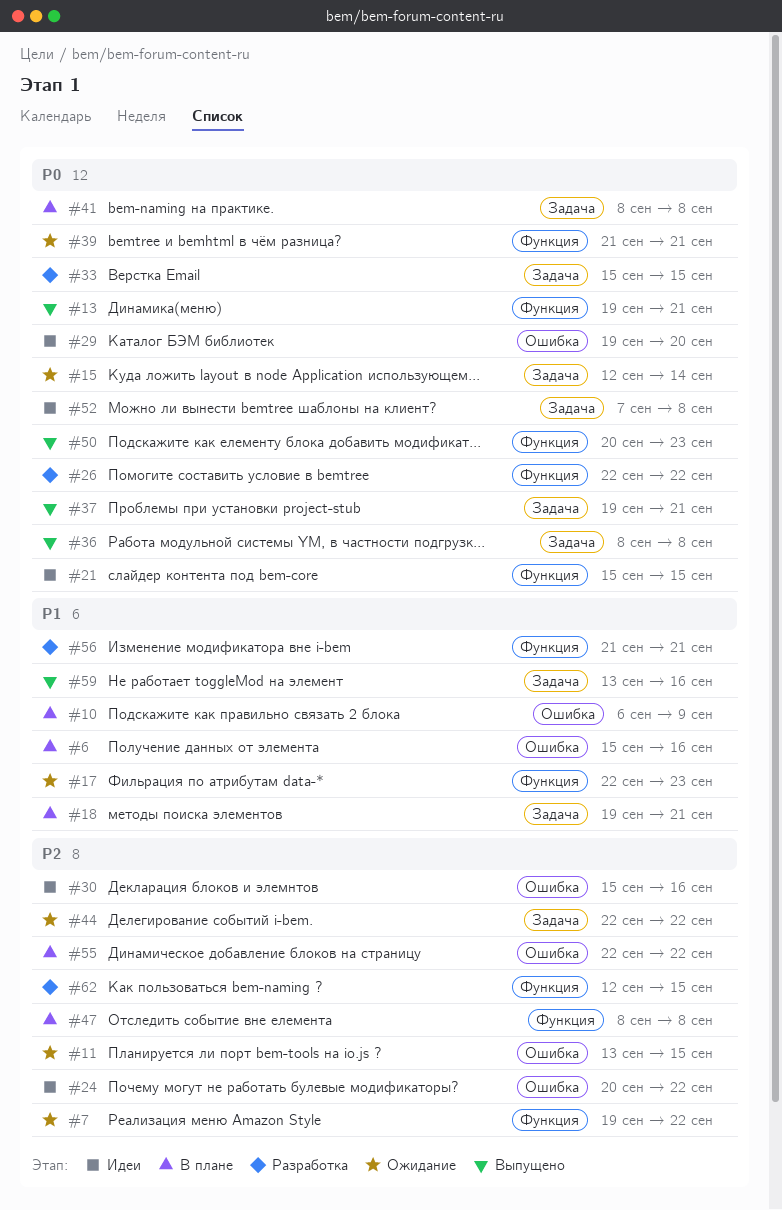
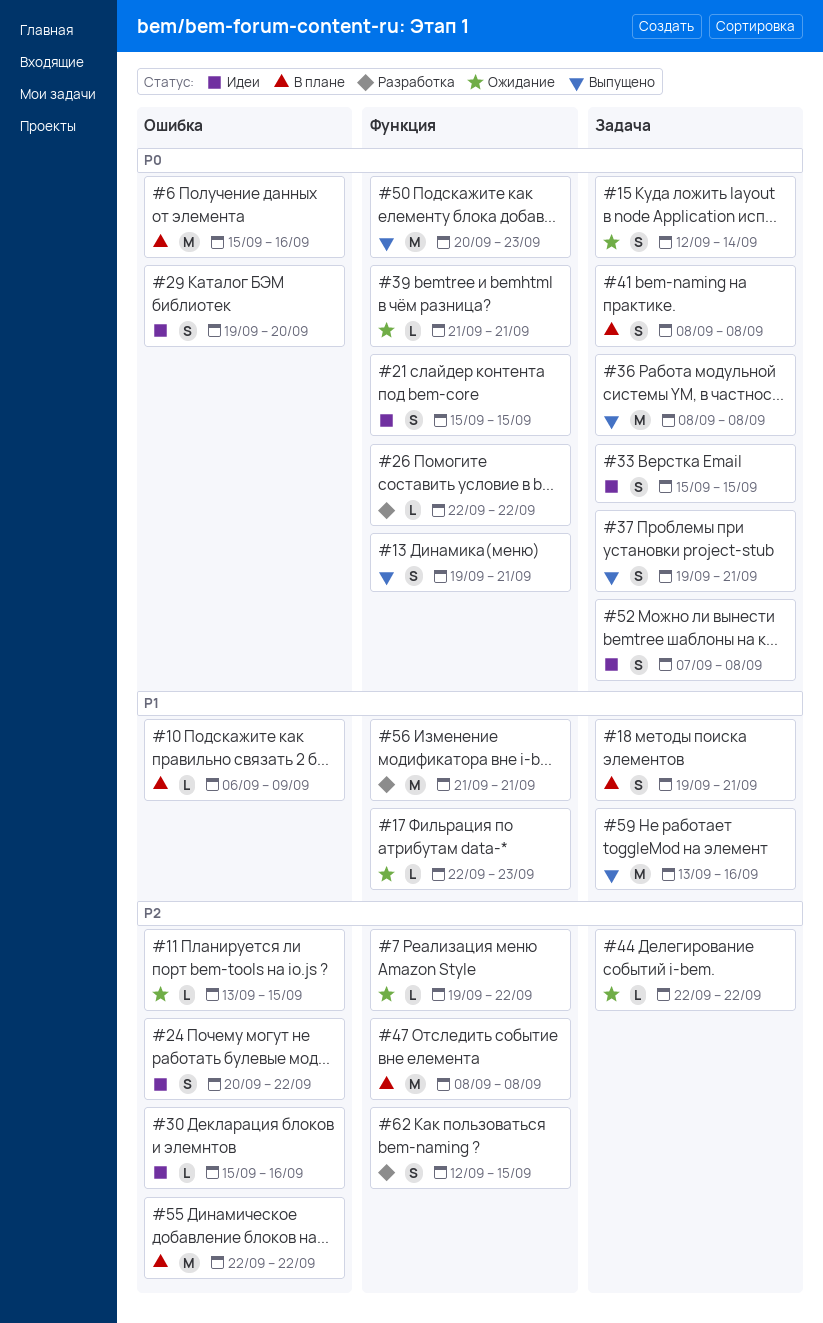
#6, priority: P1 -> P0
#33, status: Разработка -> Идеи

